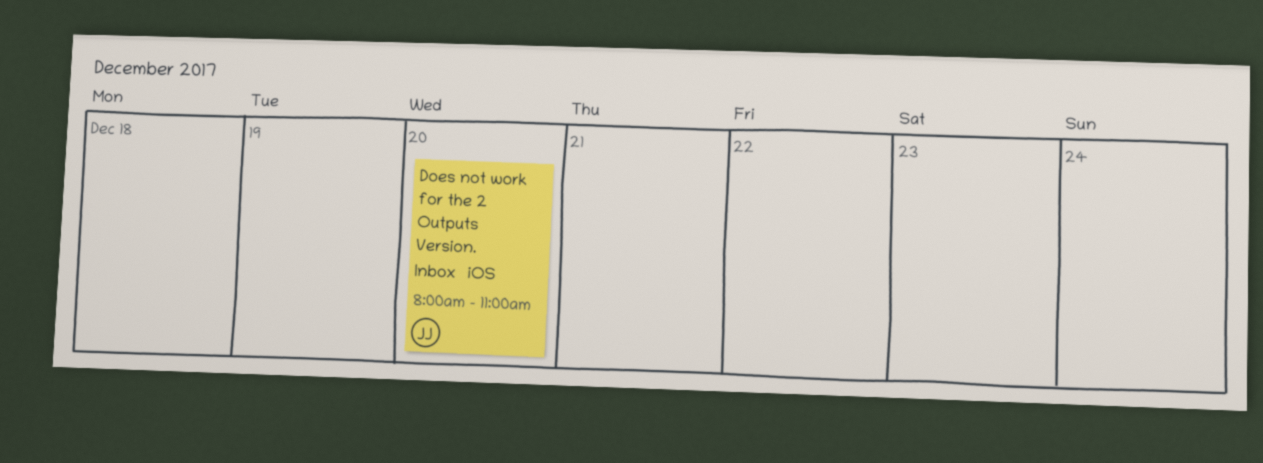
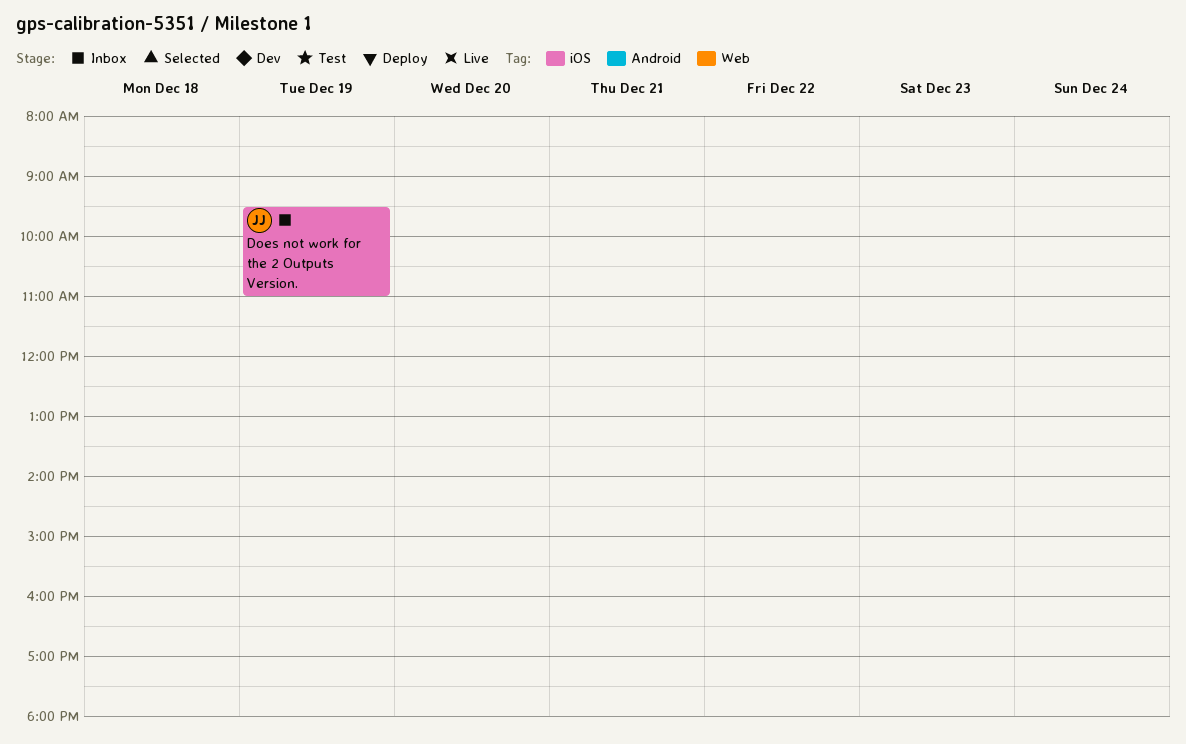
Does not work for the 2 Outputs Version., day: Dec 20 -> Dec 19
Does not work for the 2 Outputs Version., begins: 08:00 -> 09:30

